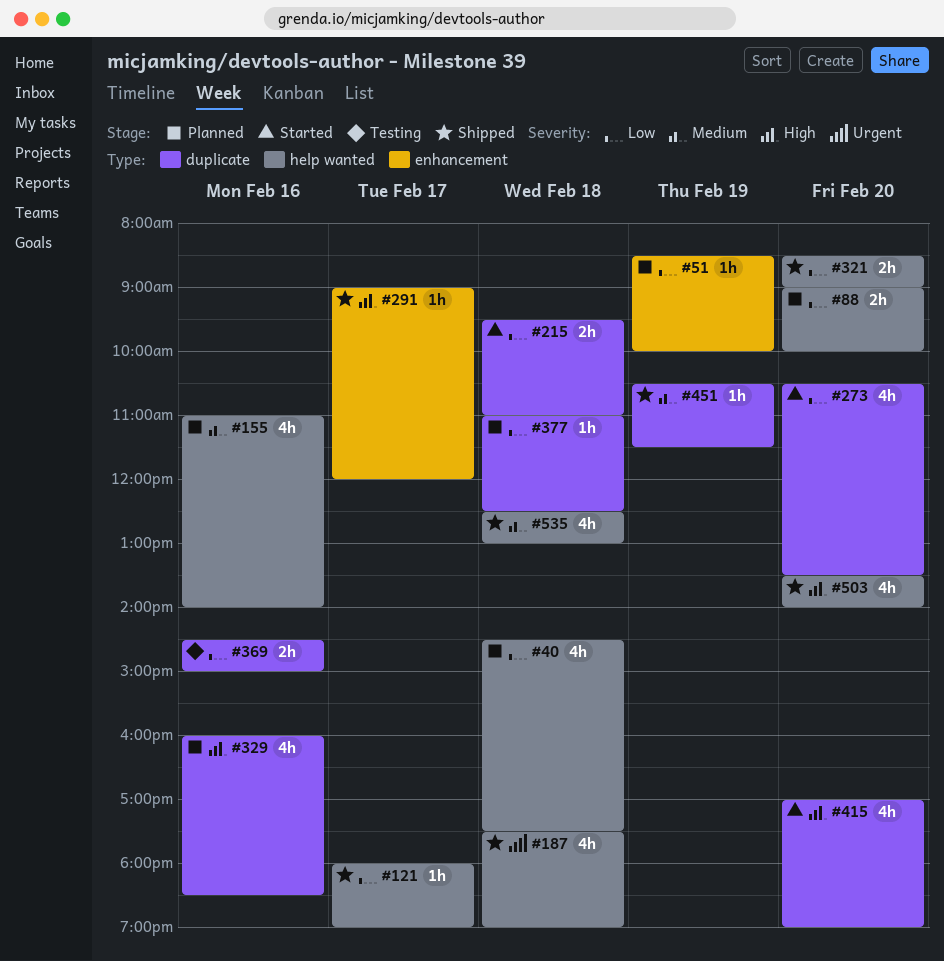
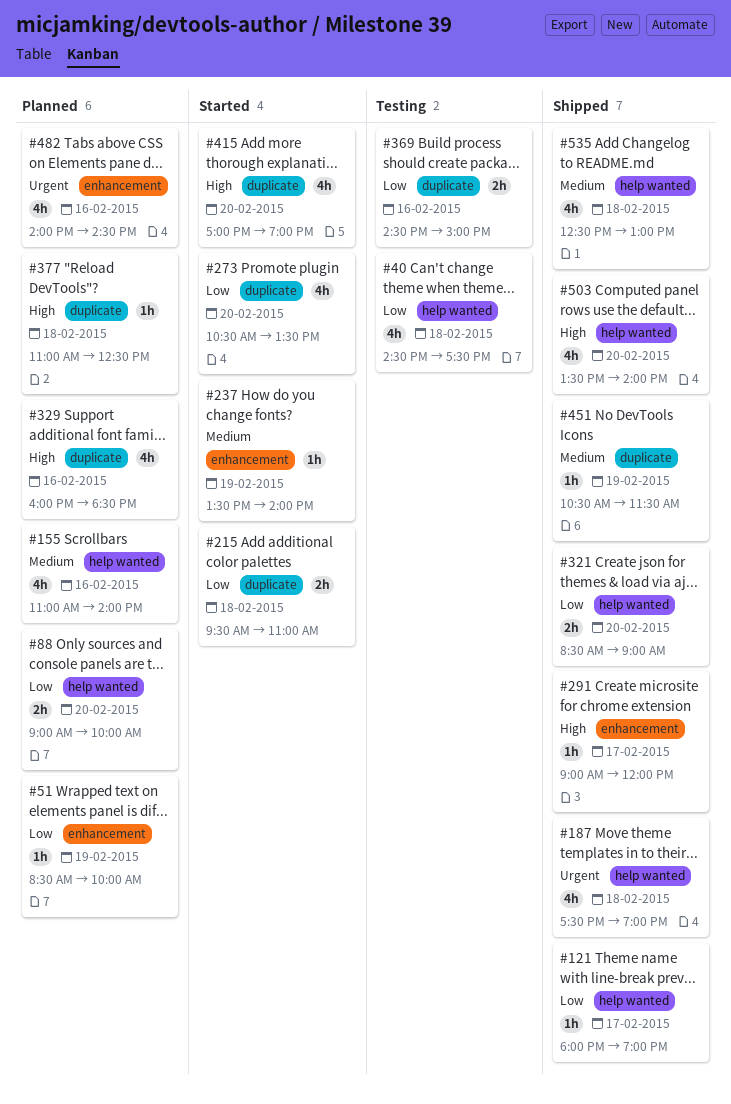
#40, status: Planned -> Testing
#237: none -> present
#377, priority: Low -> High
#482: none -> present

